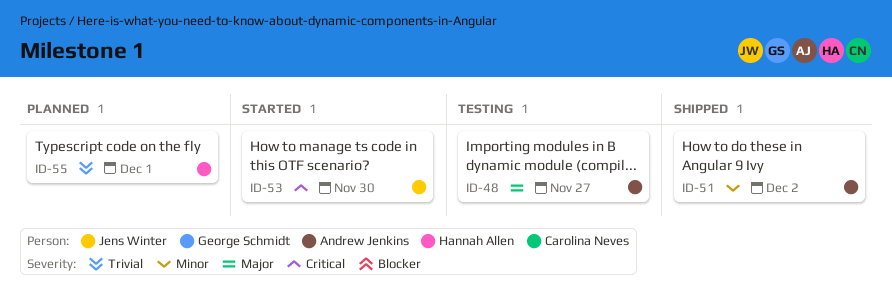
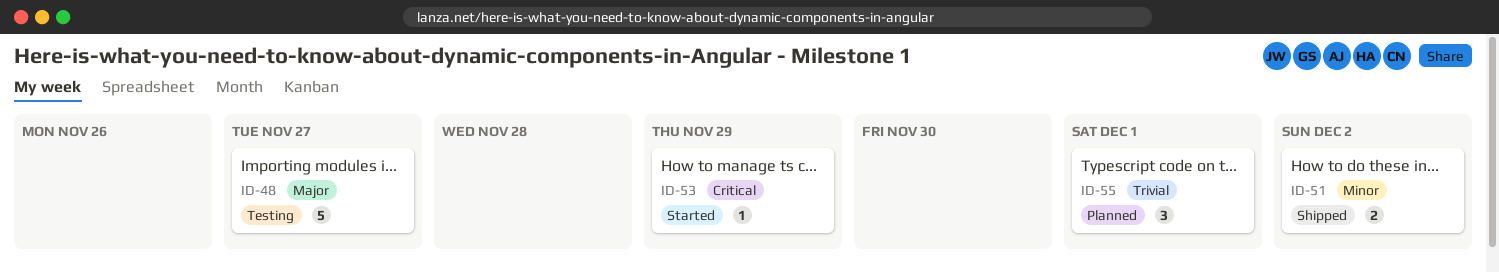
ID-53, due: Nov 30 -> Nov 29

